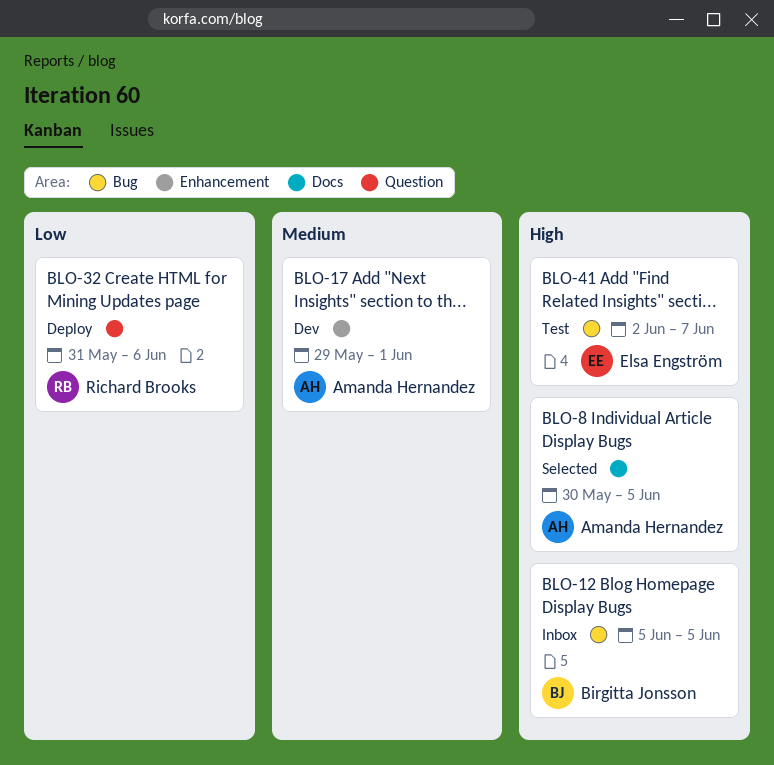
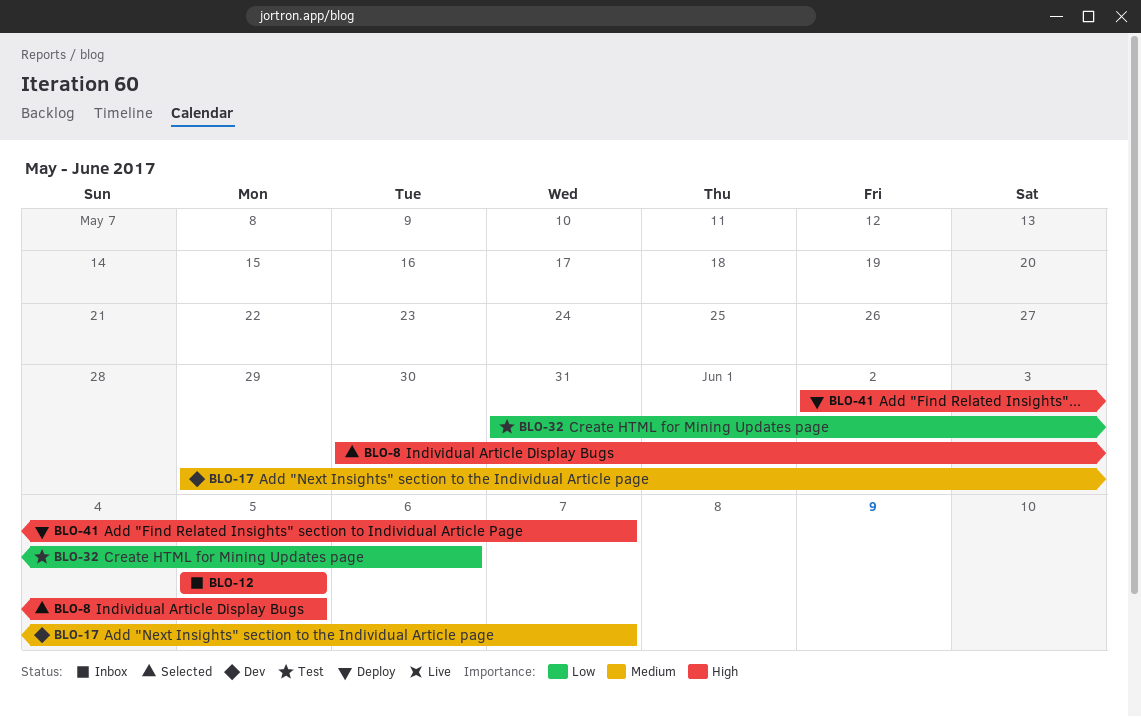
BLO-17, due: Jun 1 -> Jun 7
BLO-32, status: Deploy -> Test
BLO-41, status: Test -> Deploy

